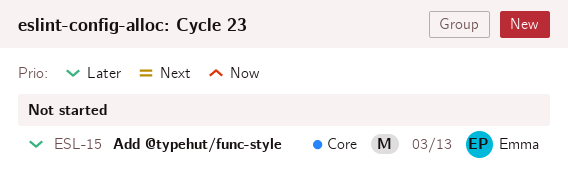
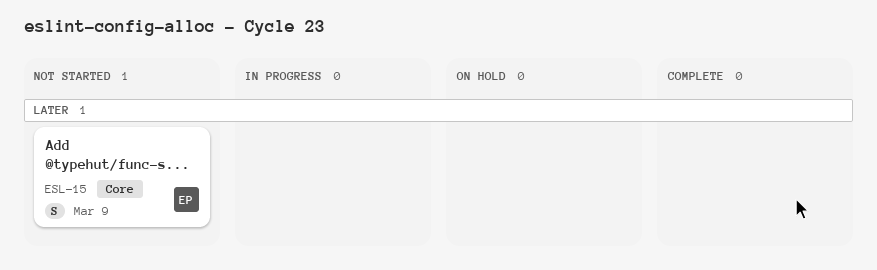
ESL-15, estimate: M -> S
ESL-15, due: Mar 13 -> Mar 9

